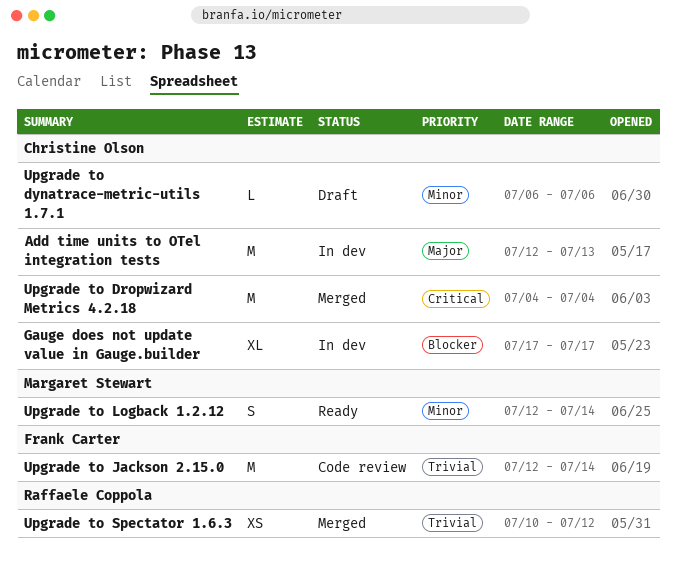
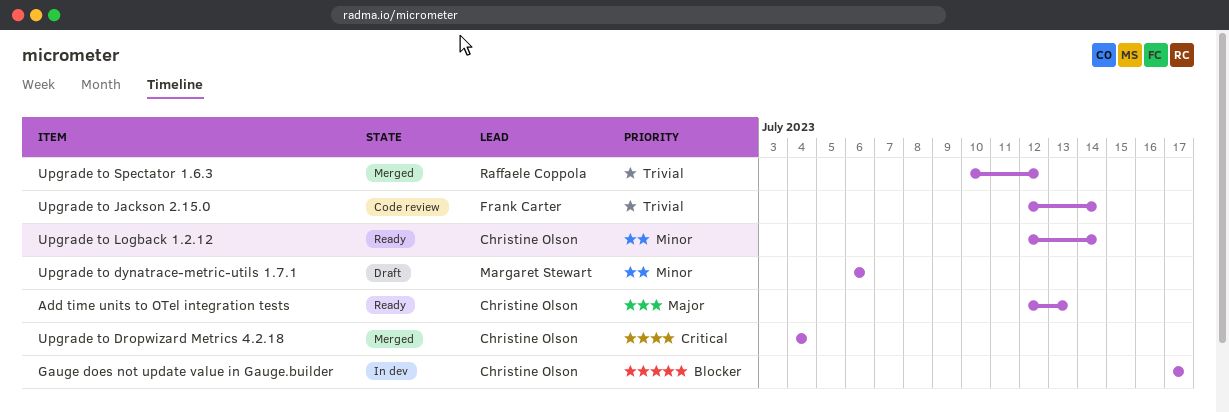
Add time units to OTel integration tests, status: In dev -> Ready
Upgrade to dynatrace-metric-utils 1.7.1, owner: Christine Olson -> Margaret Stewart
Upgrade to Logback 1.2.12, owner: Margaret Stewart -> Christine Olson

